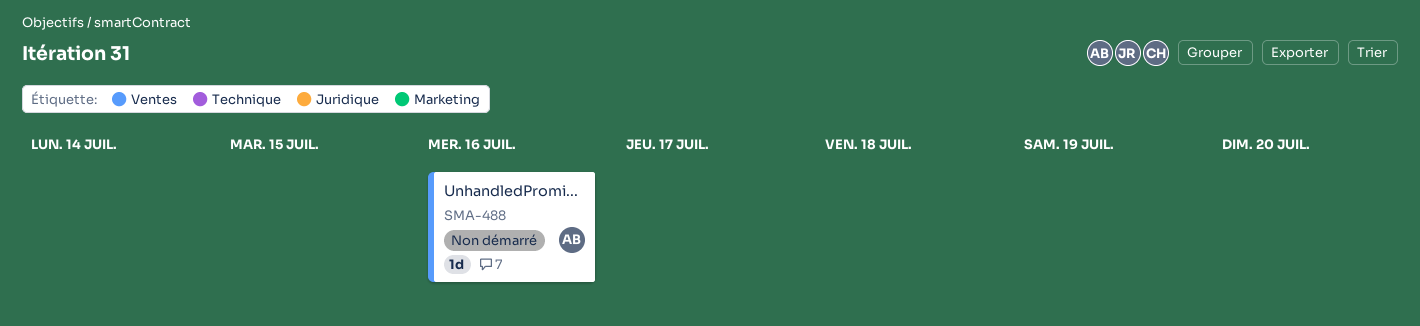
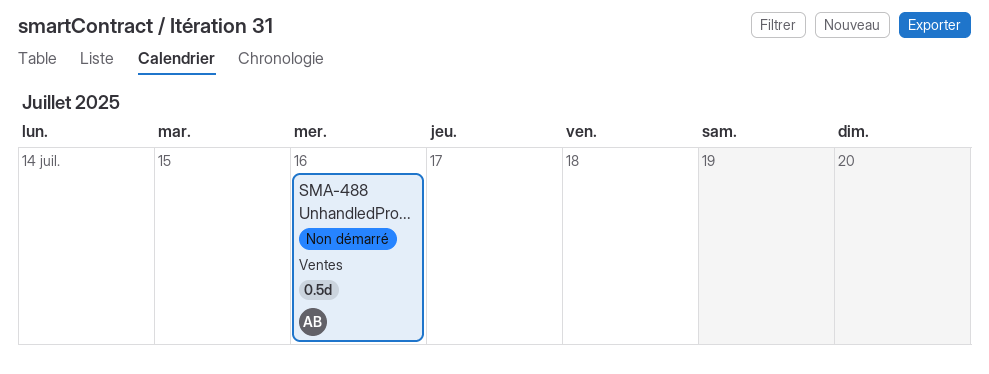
SMA-488, estimate: 1d -> 0.5d

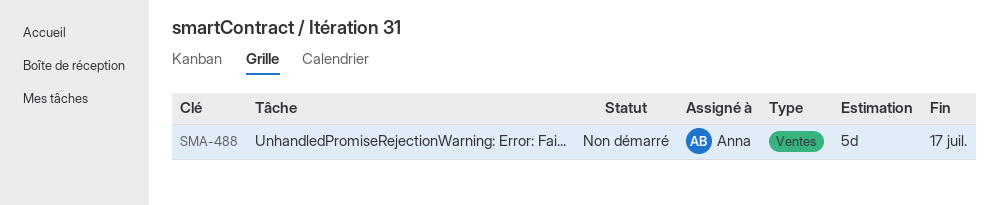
SMA-488, estimate: 0.5d -> 5d
SMA-488, due: Jul 16 -> Jul 17

